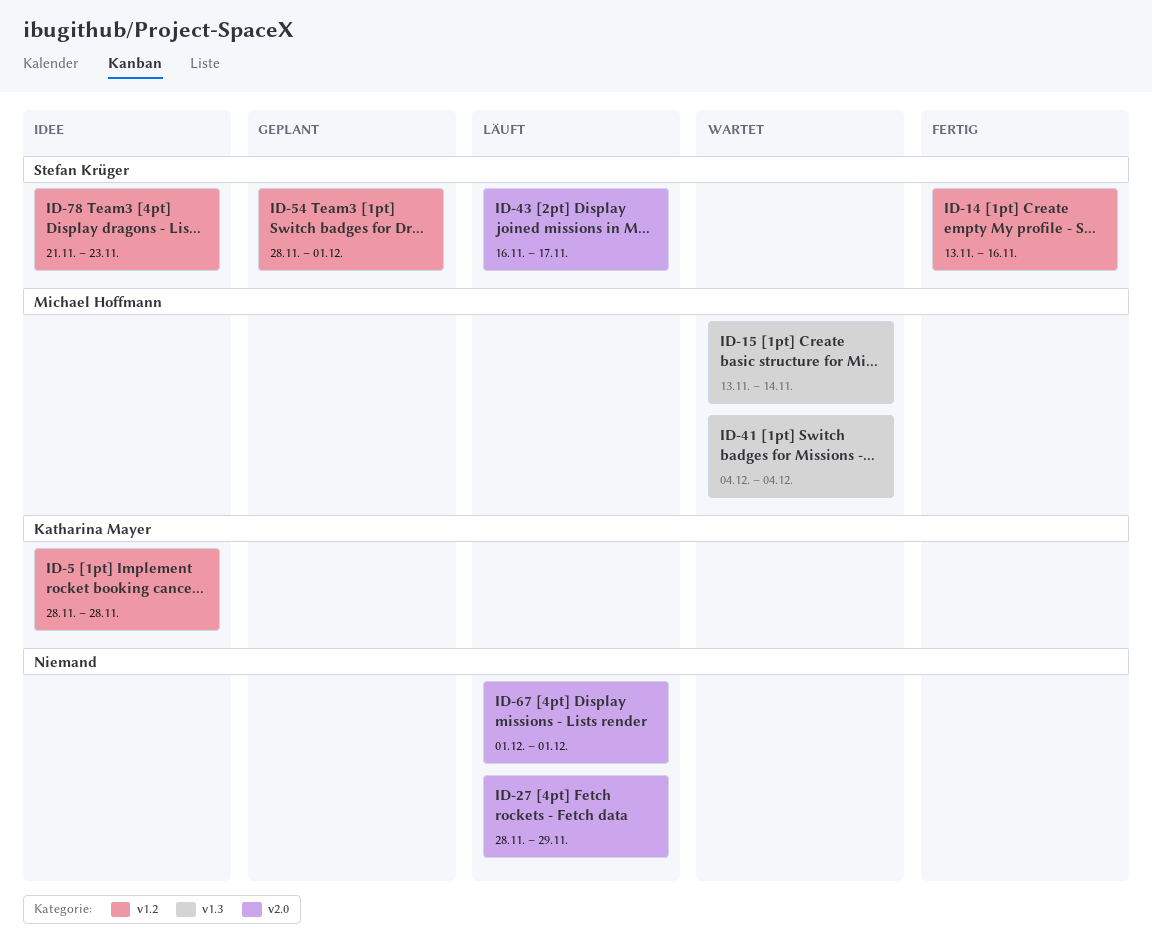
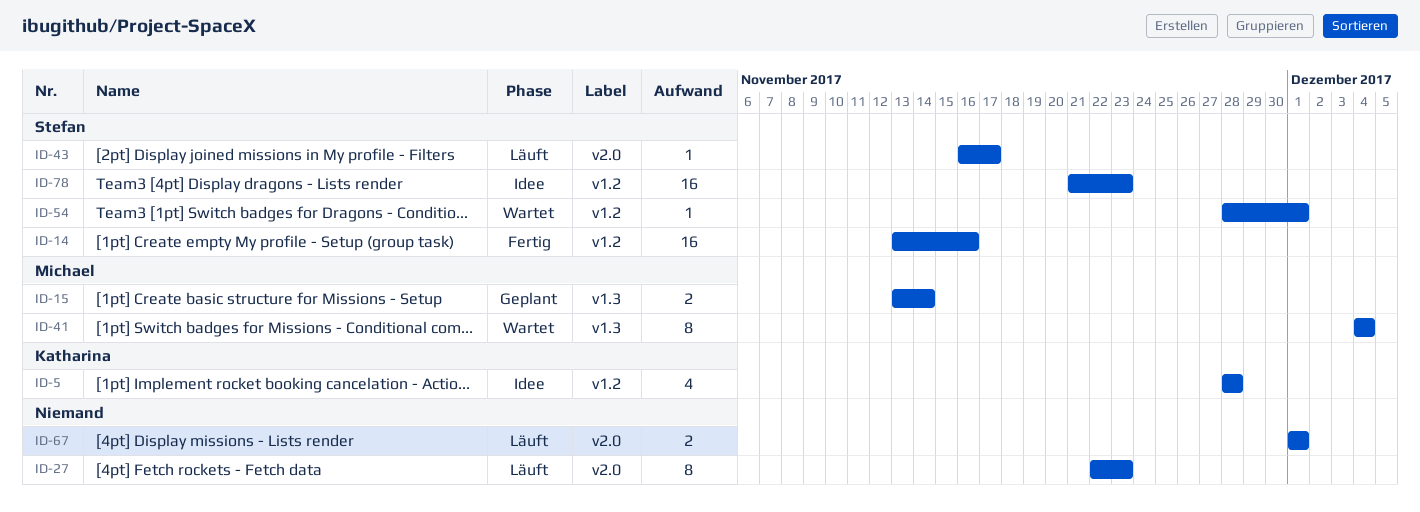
ID-15, status: Wartet -> Geplant
ID-27, start: Nov 28 -> Nov 22
ID-27, due: Nov 29 -> Nov 23
ID-54, status: Geplant -> Wartet

